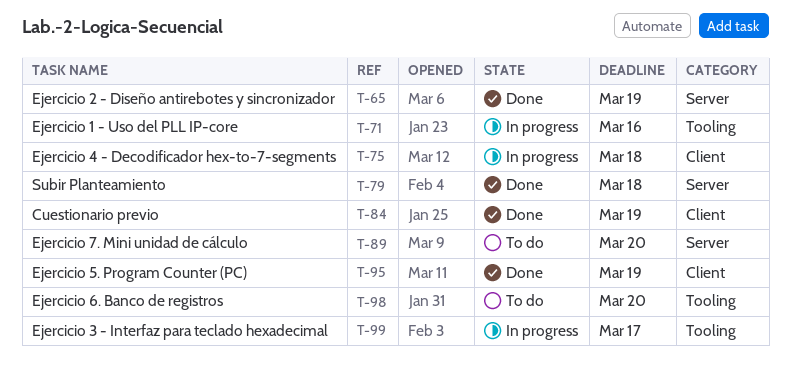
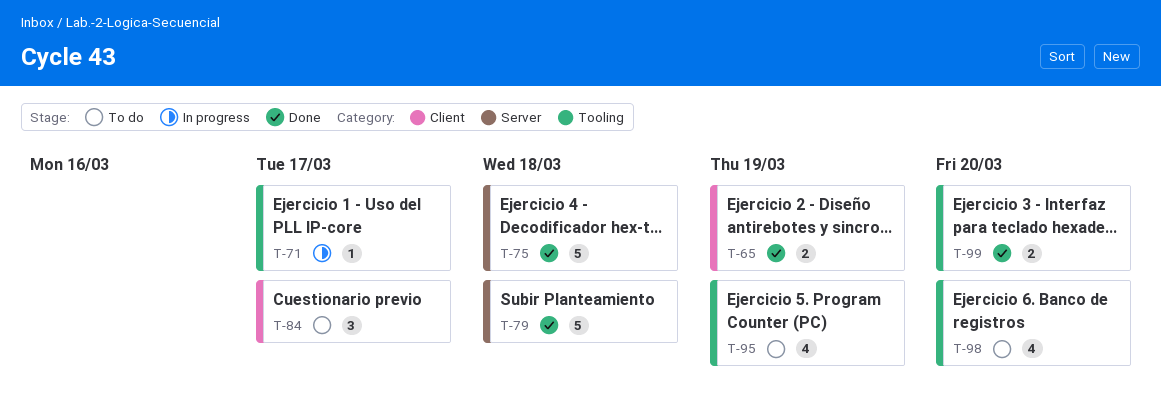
T-65, label: Server -> Client
T-71, due: Mar 16 -> Mar 17
T-75, status: In progress -> Done
T-75, label: Client -> Server
T-84, status: Done -> To do
T-84, due: Mar 19 -> Mar 17
T-89: present -> none
T-95, status: Done -> To do
T-95, label: Client -> Tooling
T-99, status: In progress -> Done
T-99, due: Mar 17 -> Mar 20

